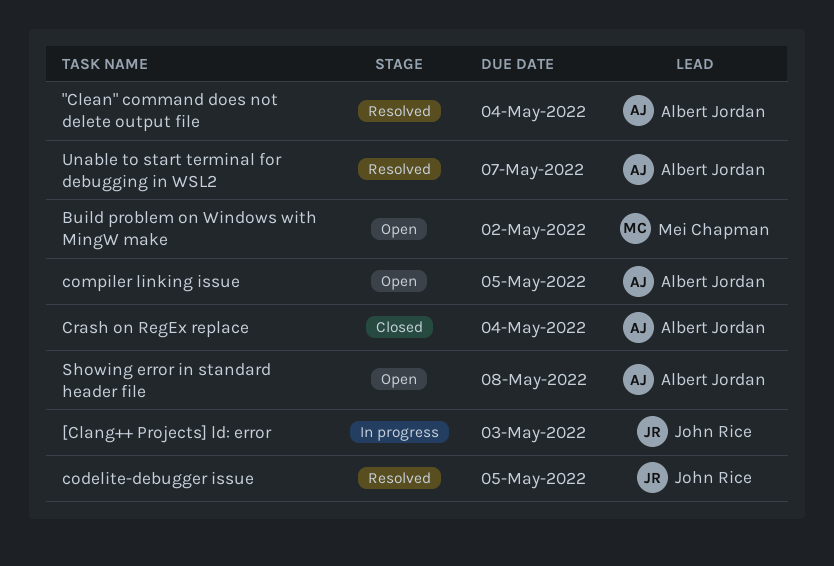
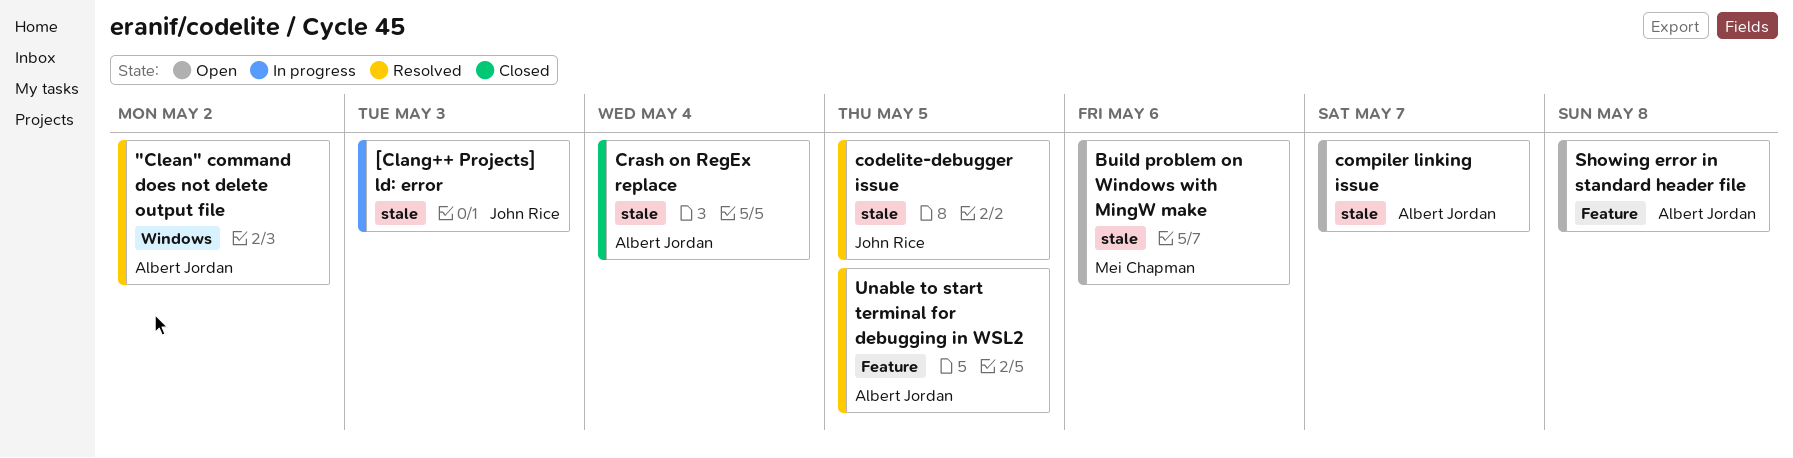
"Clean" command does not delete output file, due: May 4 -> May 2
Build problem on Windows with MingW make, due: May 2 -> May 6
compiler linking issue, due: May 5 -> May 7
Unable to start terminal for debugging in WSL2, due: May 7 -> May 5

